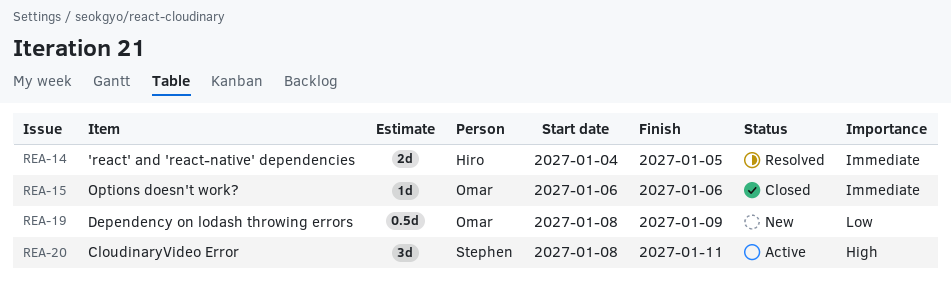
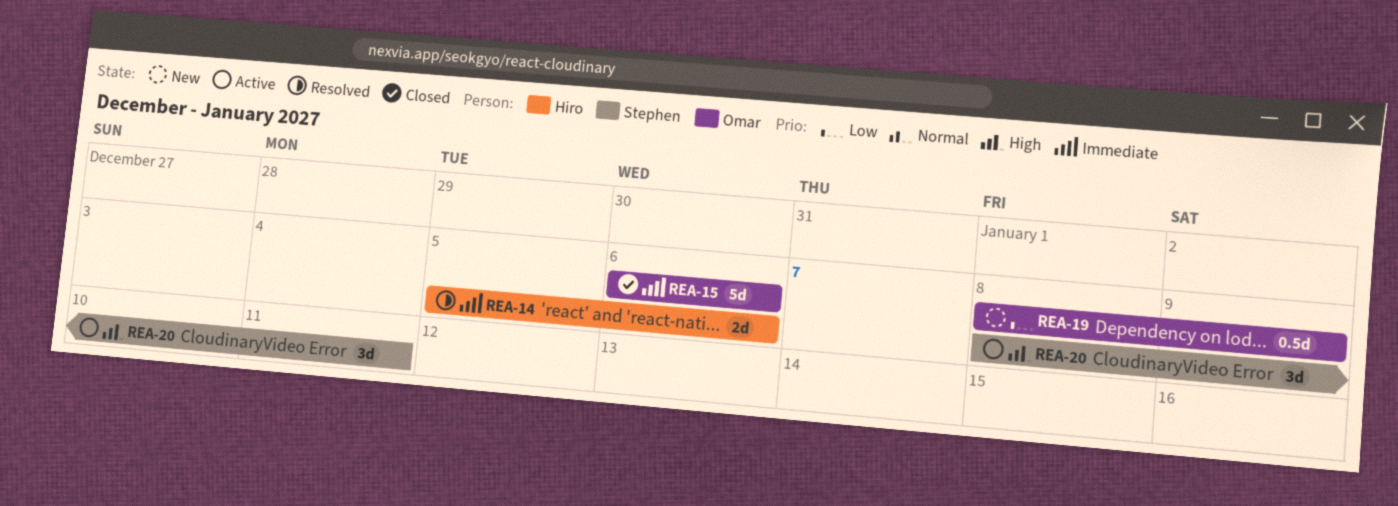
REA-14, start: Jan 4 -> Jan 5
REA-14, due: Jan 5 -> Jan 6
REA-15, estimate: 1d -> 5d

